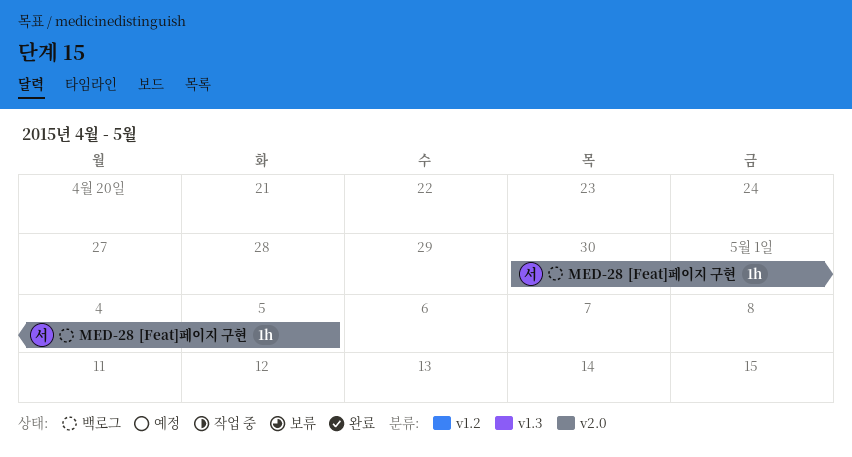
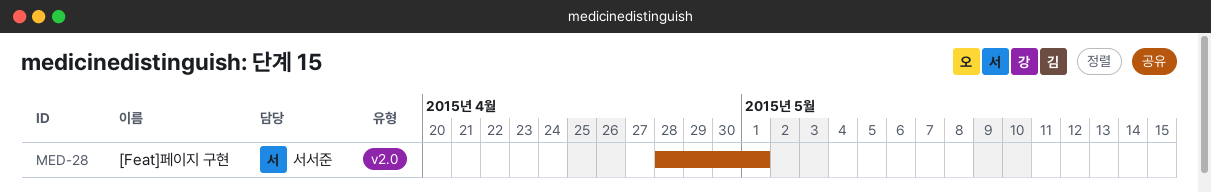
MED-28, start: Apr 30 -> Apr 28
MED-28, due: May 5 -> May 1

